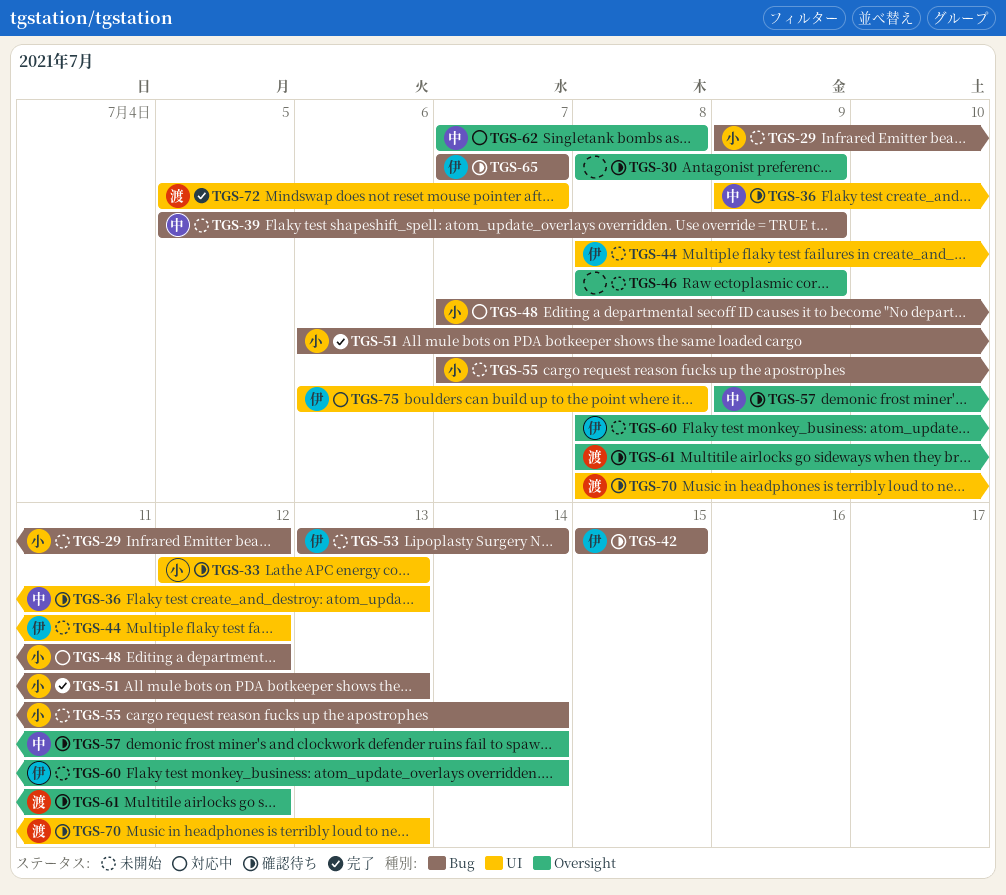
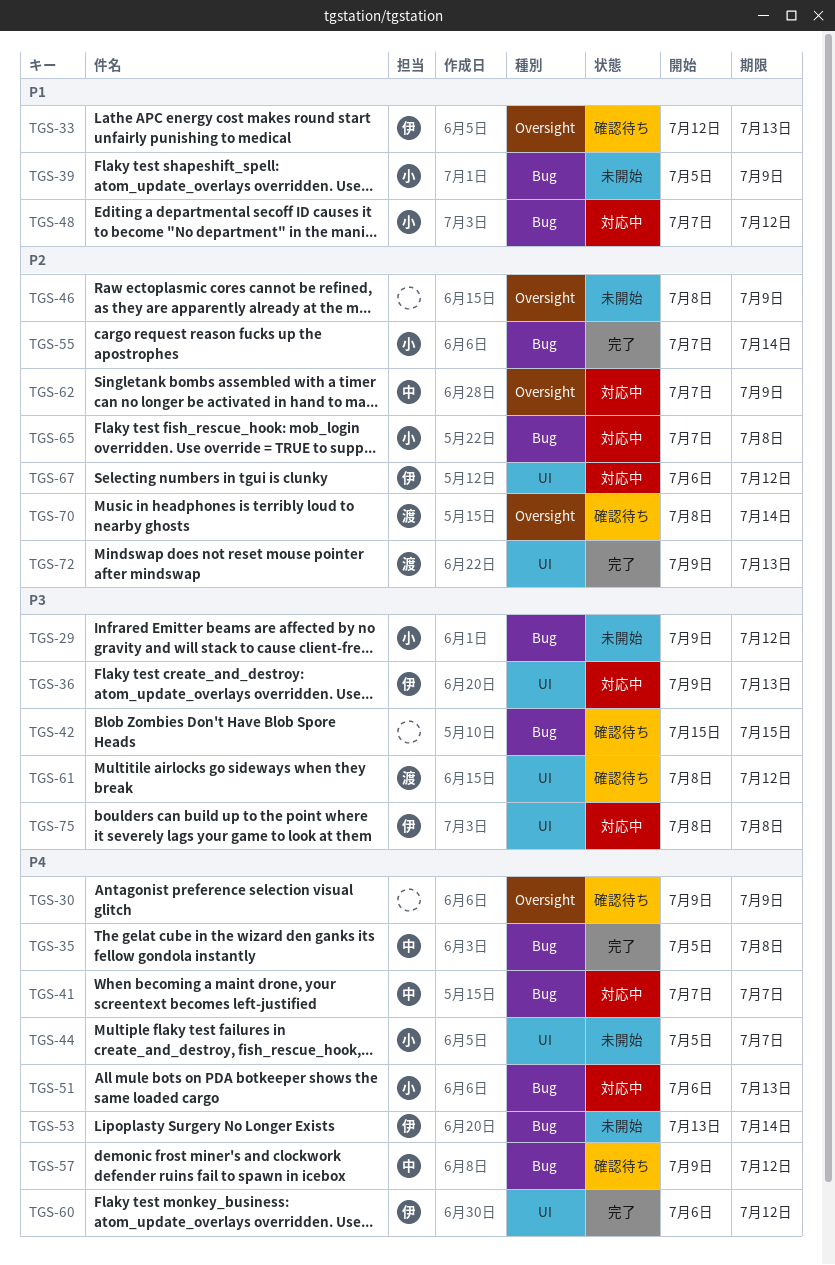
TGS-30, start: Jul 8 -> Jul 9
TGS-33, owner: 小 -> 伊
TGS-33, label: UI -> Oversight
TGS-35: none -> present
TGS-36, status: 確認待ち -> 対応中
TGS-36, owner: 中 -> 伊
TGS-39, owner: 中 -> 小
TGS-41: none -> present
TGS-42, owner: 伊 -> none
TGS-44, owner: 伊 -> 小
TGS-44, start: Jul 8 -> Jul 5
TGS-44, due: Jul 12 -> Jul 7
TGS-51, status: 完了 -> 対応中
TGS-55, status: 未開始 -> 完了
TGS-57, label: Oversight -> Bug
TGS-57, due: Jul 14 -> Jul 12
TGS-60, status: 未開始 -> 完了
TGS-60, label: Oversight -> UI
TGS-60, start: Jul 8 -> Jul 6
TGS-60, due: Jul 14 -> Jul 12
TGS-61, label: Oversight -> UI
TGS-62, due: Jul 8 -> Jul 9
TGS-65, status: 確認待ち -> 対応中
TGS-65, owner: 伊 -> 小
TGS-65, due: Jul 7 -> Jul 8
TGS-67: none -> present
TGS-70, label: UI -> Oversight
TGS-70, due: Jul 13 -> Jul 14
TGS-72, start: Jul 5 -> Jul 9
TGS-72, due: Jul 7 -> Jul 13
TGS-75, start: Jul 6 -> Jul 8

